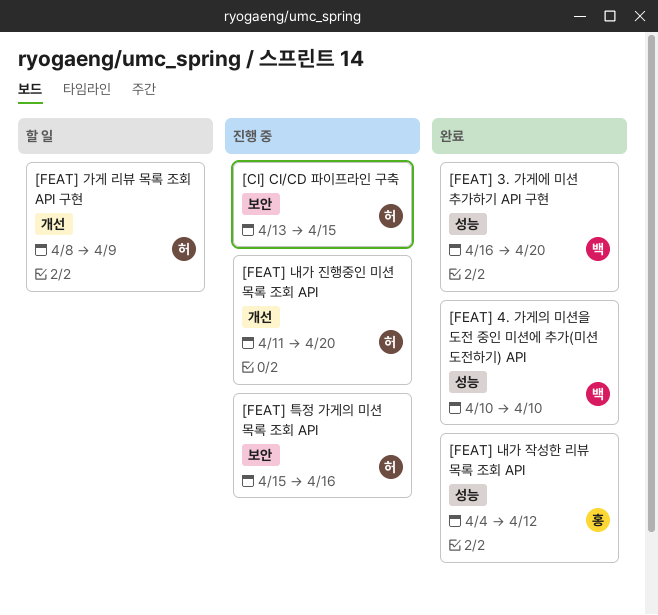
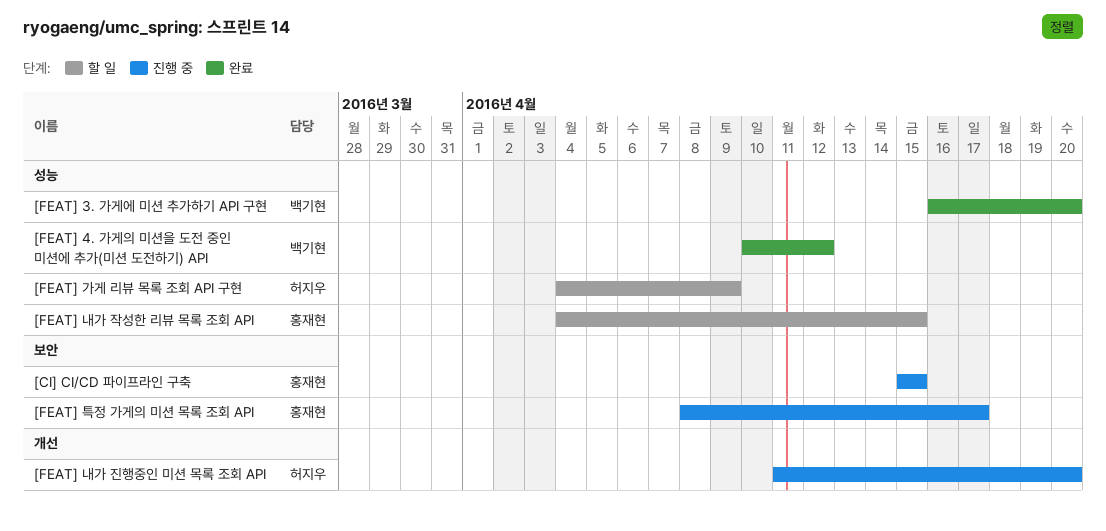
[CI] CI/CD 파이프라인 구축, owner: 허지우 -> 홍재현
[CI] CI/CD 파이프라인 구축, start: Apr 13 -> Apr 15
[FEAT] 4. 가게의 미션을 도전 중인 미션에 추가(미션 도전하기) API, due: Apr 10 -> Apr 12
[FEAT] 가게 리뷰 목록 조회 API 구현, label: 개선 -> 성능
[FEAT] 가게 리뷰 목록 조회 API 구현, start: Apr 8 -> Apr 4
[FEAT] 내가 작성한 리뷰 목록 조회 API, status: 완료 -> 할 일
[FEAT] 내가 작성한 리뷰 목록 조회 API, due: Apr 12 -> Apr 15
[FEAT] 특정 가게의 미션 목록 조회 API, owner: 허지우 -> 홍재현
[FEAT] 특정 가게의 미션 목록 조회 API, start: Apr 15 -> Apr 8
[FEAT] 특정 가게의 미션 목록 조회 API, due: Apr 16 -> Apr 17

